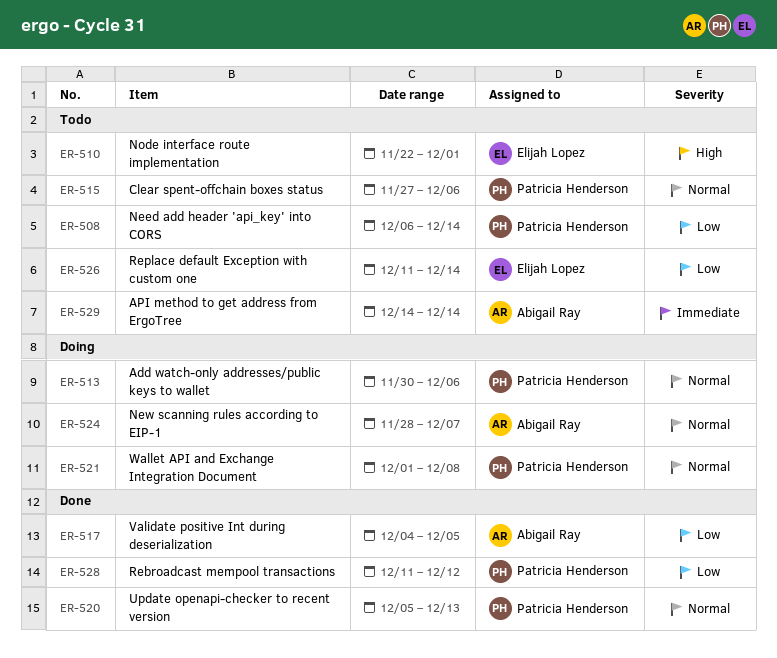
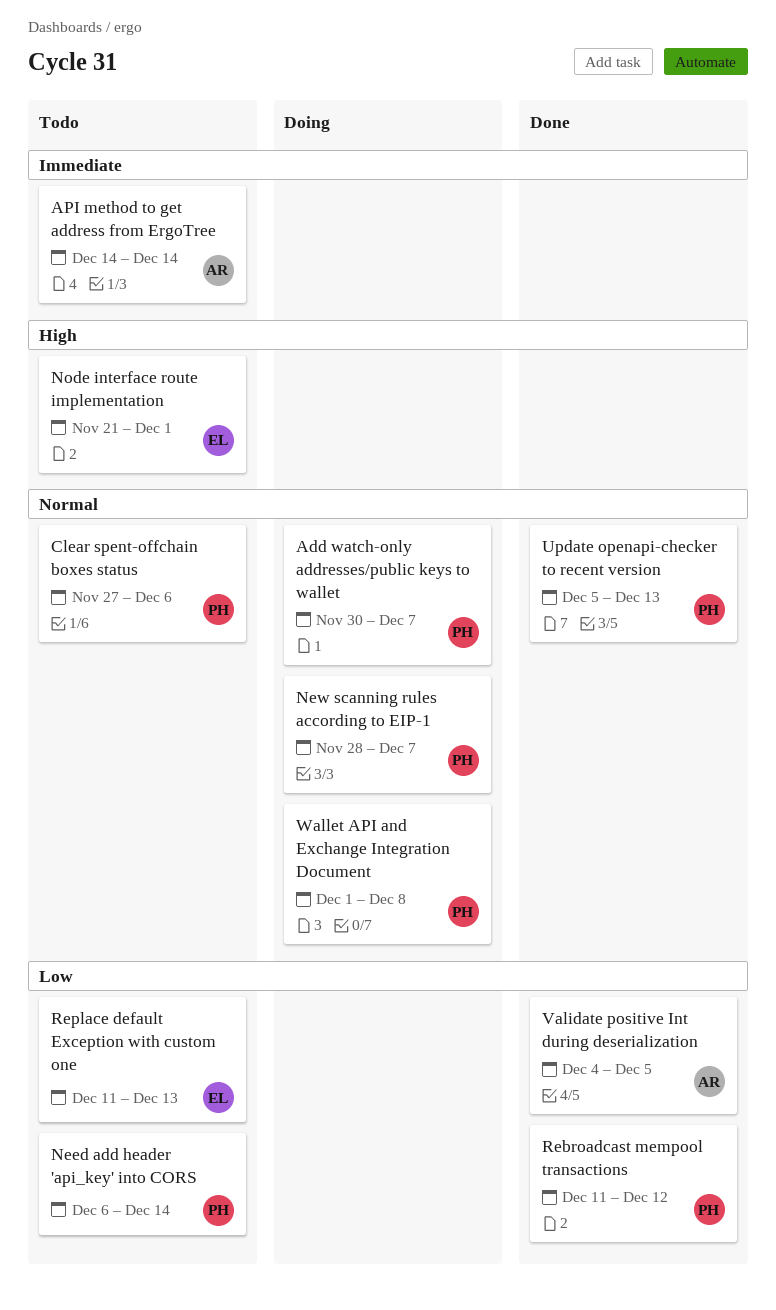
Add watch-only addresses/public keys to wallet, due: Dec 6 -> Dec 7
New scanning rules according to EIP-1, owner: Abigail Ray -> Patricia Henderson
Node interface route implementation, start: Nov 22 -> Nov 21
Replace default Exception with custom one, due: Dec 14 -> Dec 13

